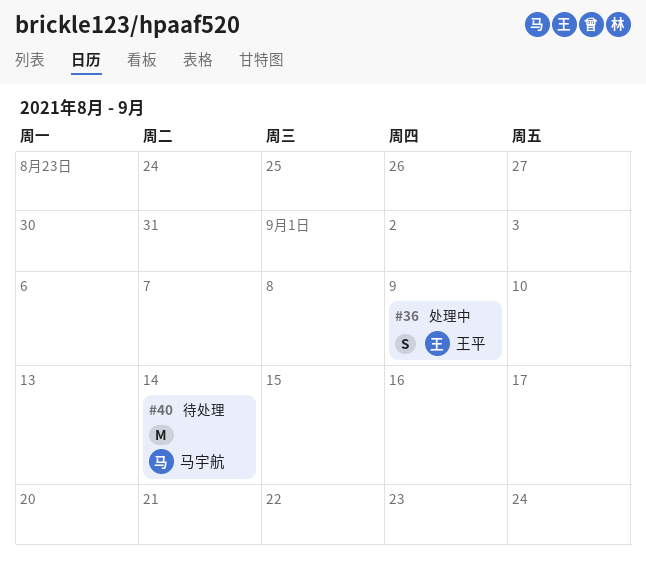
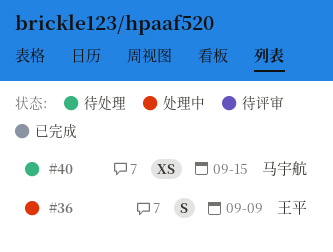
#40, estimate: M -> XS
#40, due: Sep 14 -> Sep 15

